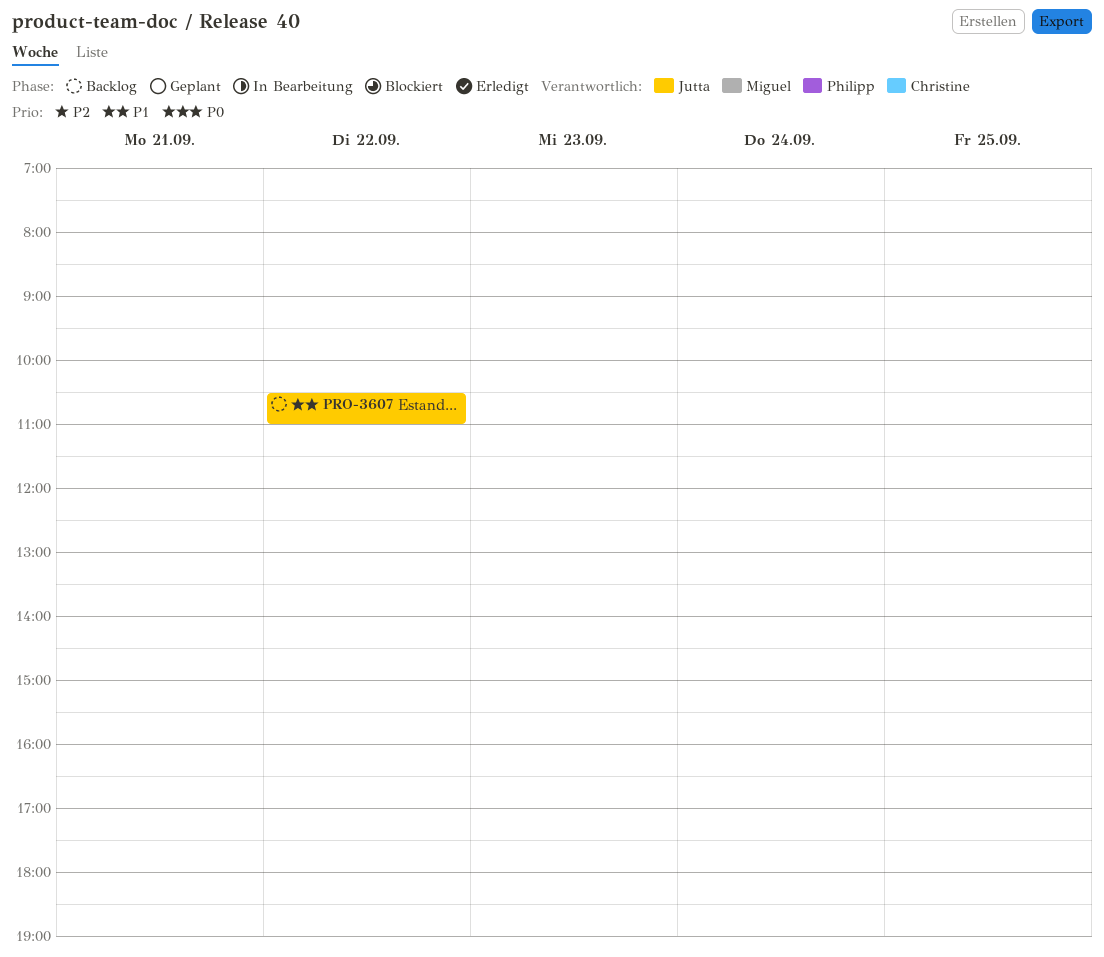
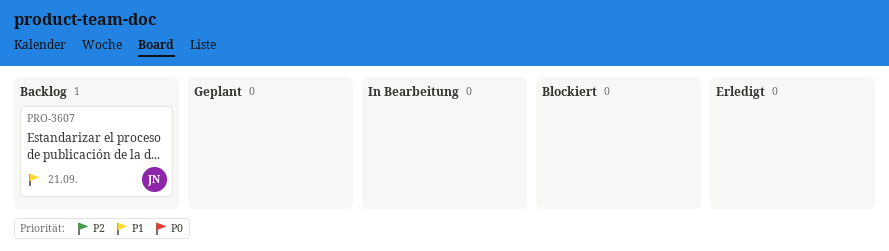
PRO-3607, day: Sep 22 -> Sep 21

